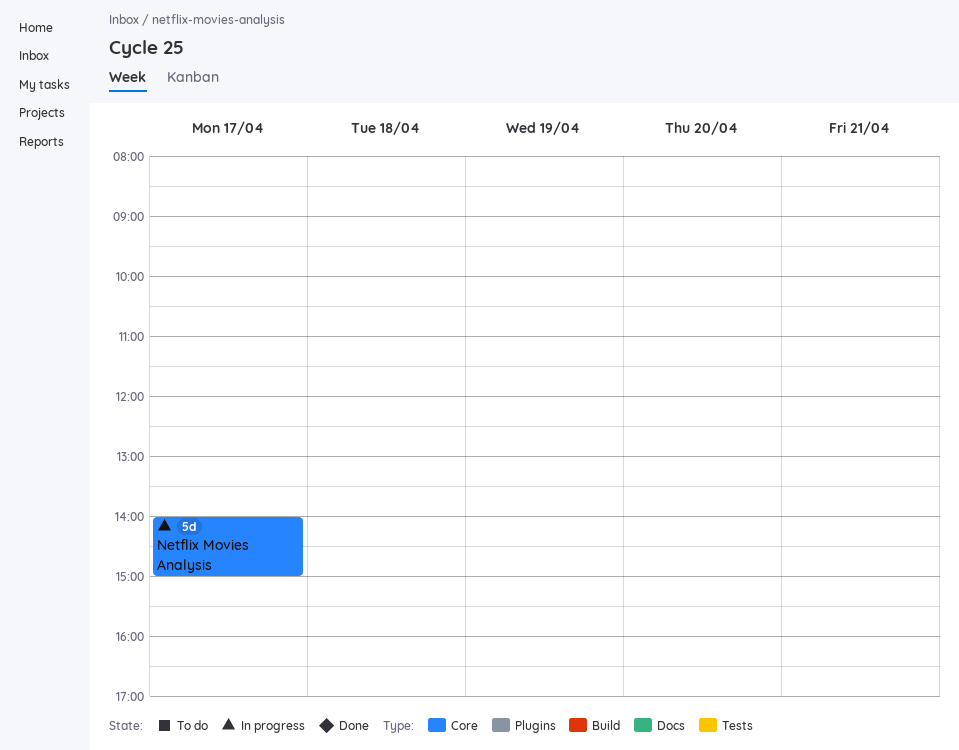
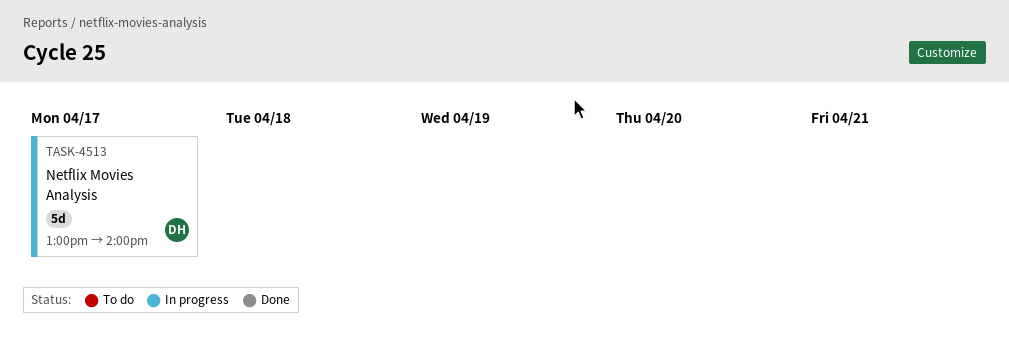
Netflix Movies Analysis, begins: 14:00 -> 13:00
Netflix Movies Analysis, ends: 15:00 -> 14:00

